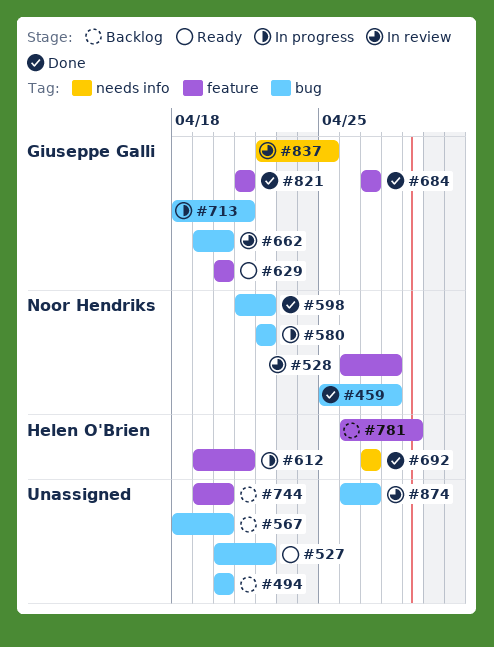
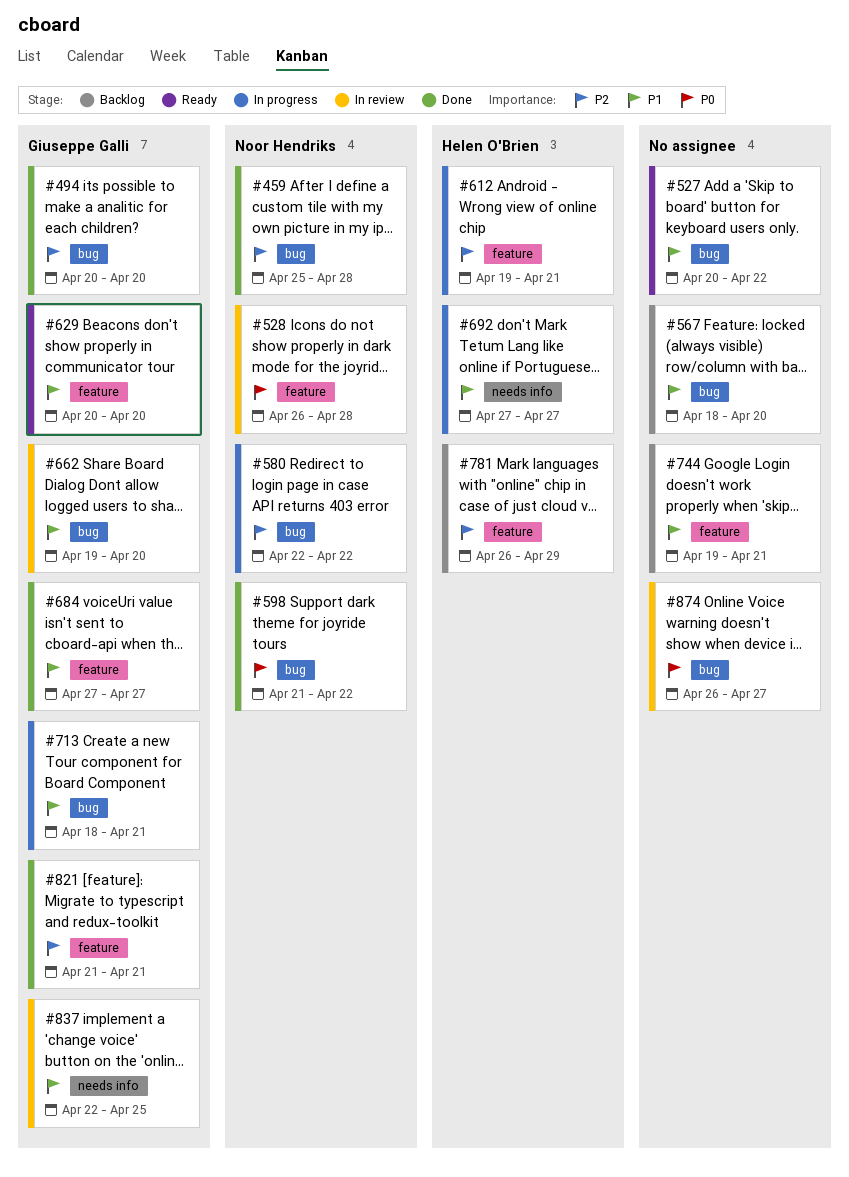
#494, status: Backlog -> Done
#494, owner: none -> Giuseppe Galli
#692, status: Done -> In progress
#744, due: Apr 20 -> Apr 21

